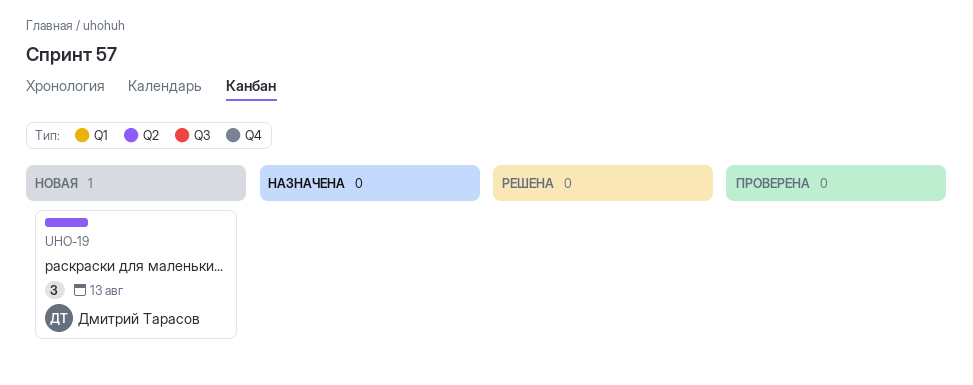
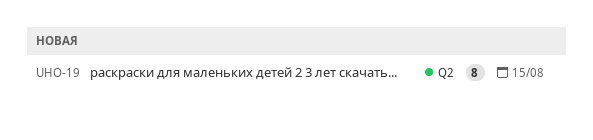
UHO-19, estimate: 3 -> 8
UHO-19, due: Aug 13 -> Aug 15

